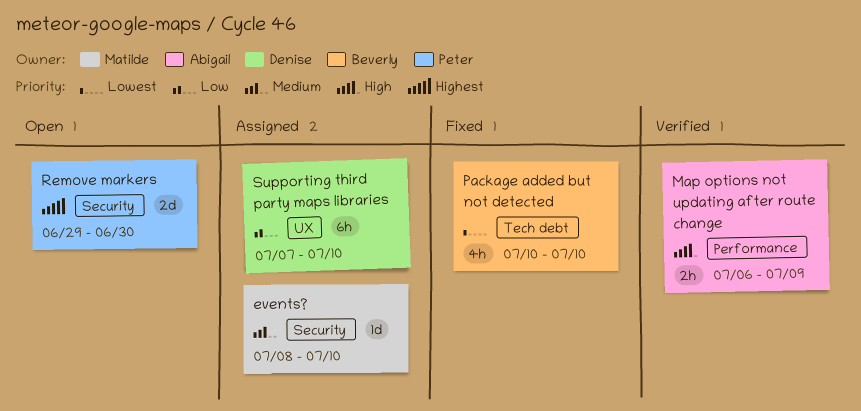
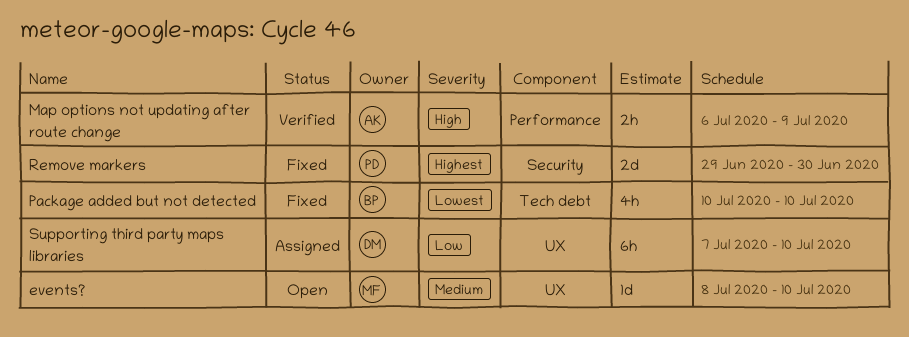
events?, status: Assigned -> Open
events?, label: Security -> UX
Remove markers, status: Open -> Fixed

